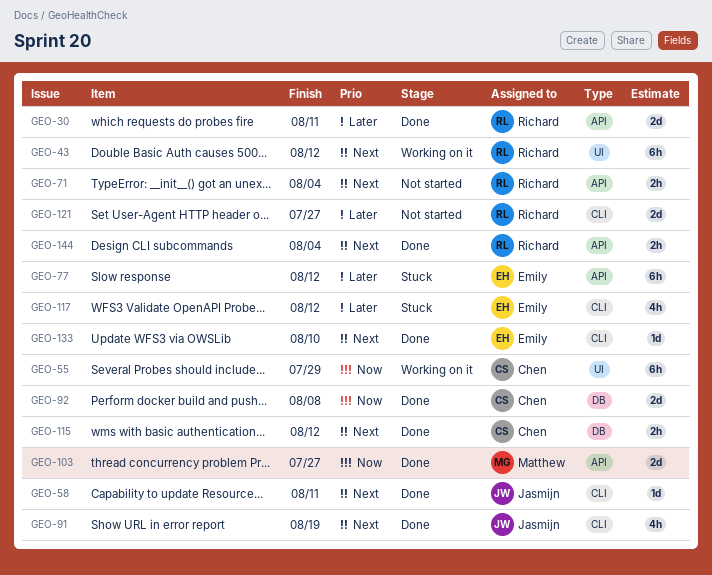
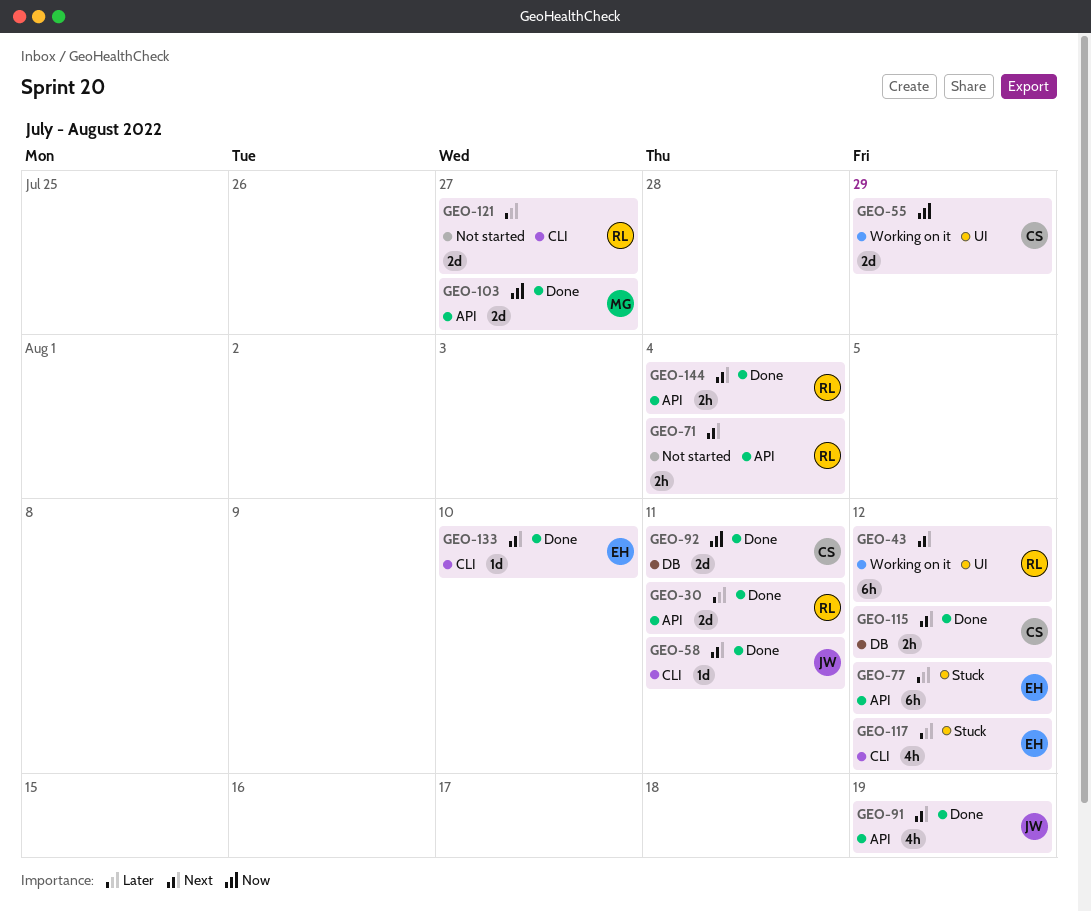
GEO-55, estimate: 6h -> 2d
GEO-91, label: CLI -> API
GEO-92, due: Aug 8 -> Aug 11

